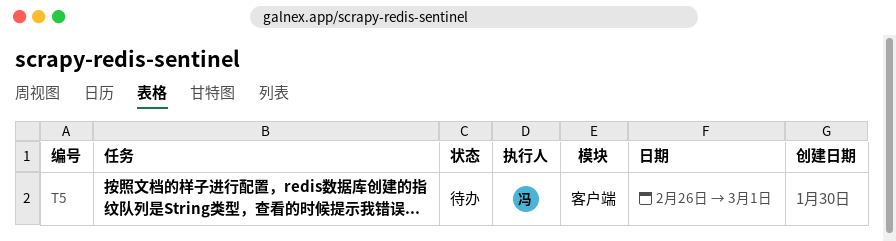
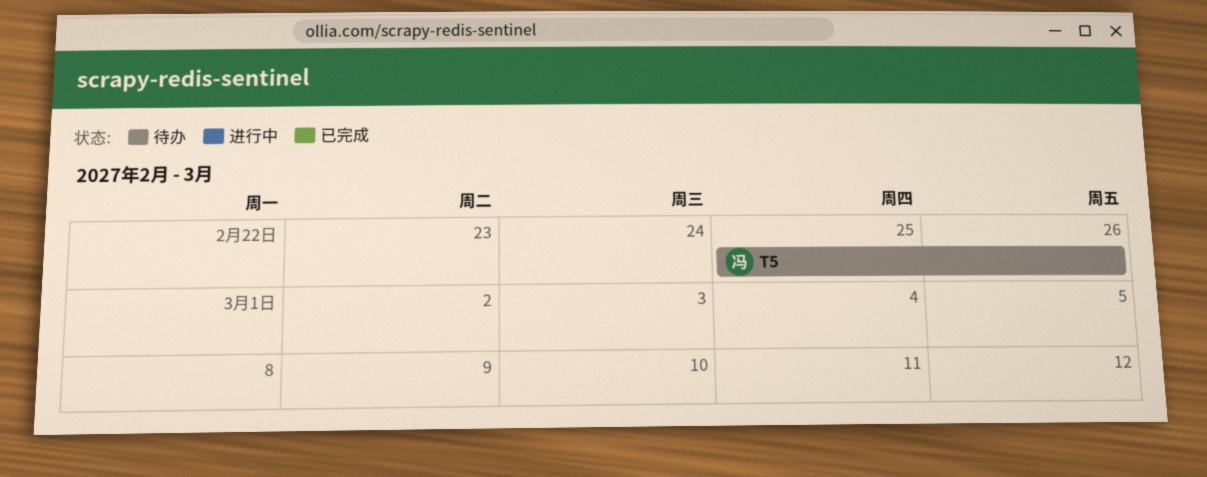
T5, start: Feb 26 -> Feb 25
T5, due: Mar 1 -> Feb 26

